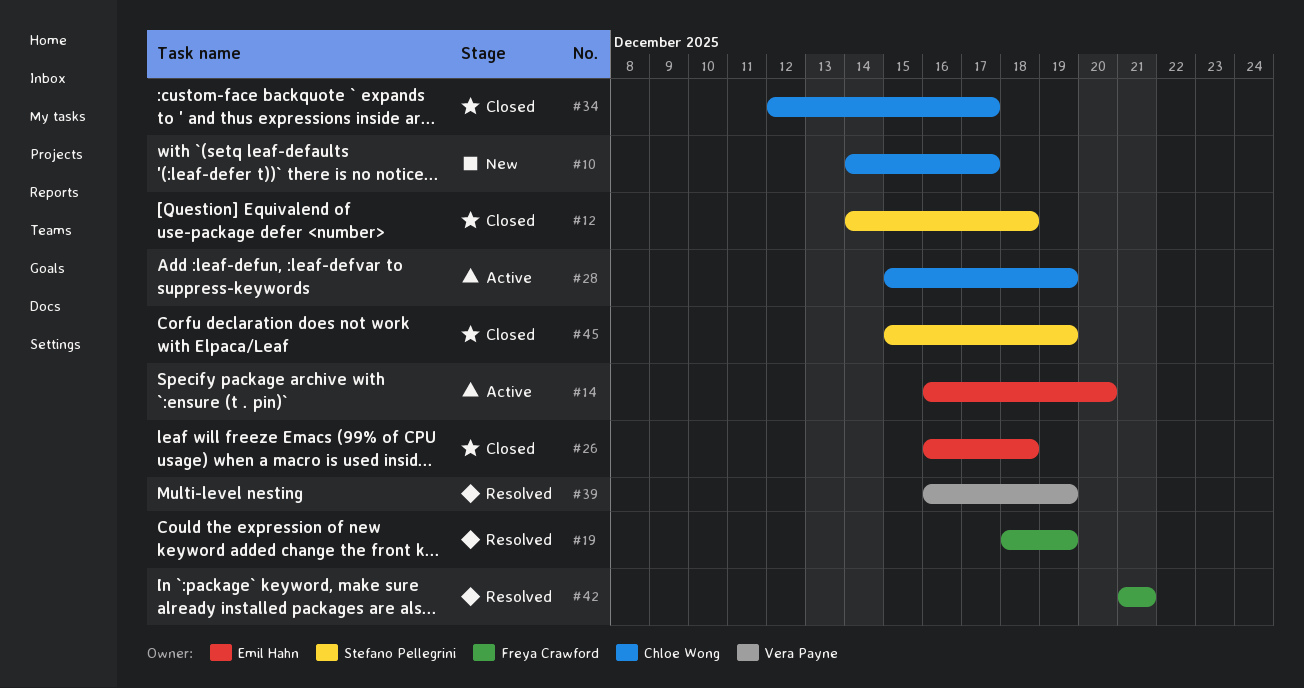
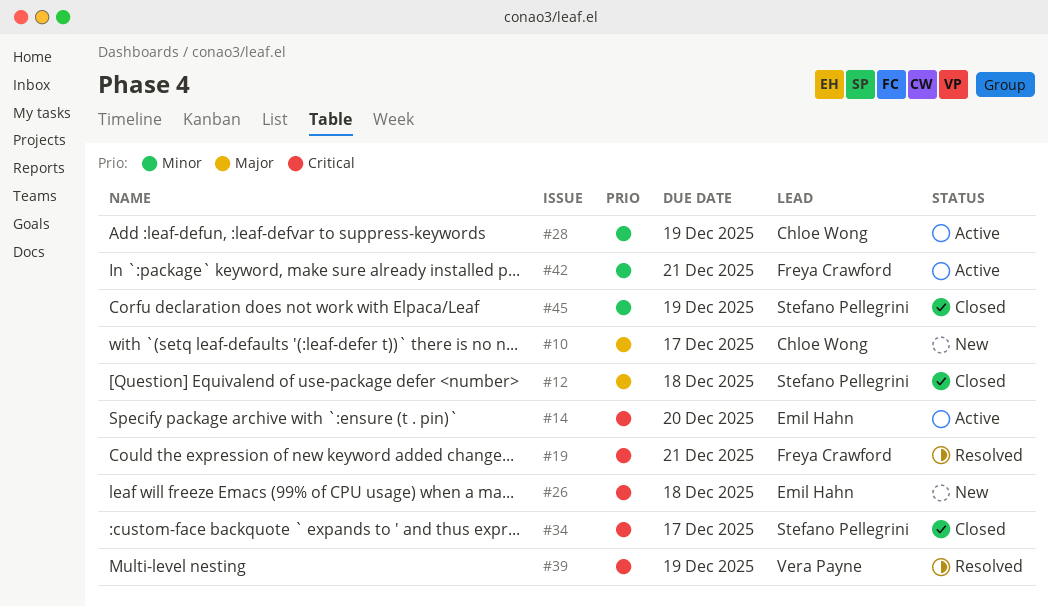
#19, due: Dec 19 -> Dec 21
#26, status: Closed -> New
#34, owner: Chloe Wong -> Stefano Pellegrini
#42, status: Resolved -> Active

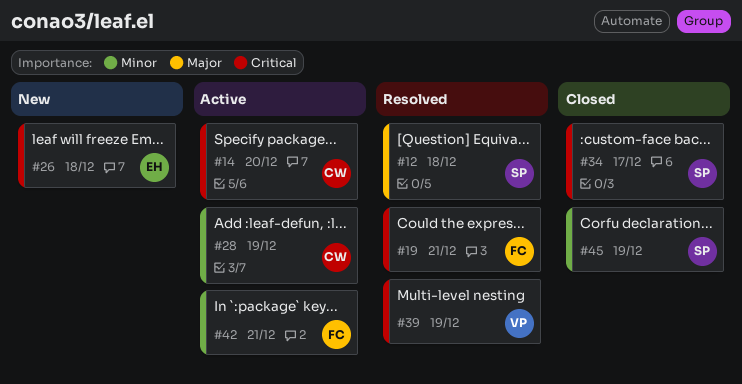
#10: present -> none
#12, status: Closed -> Resolved
#14, owner: Emil Hahn -> Chloe Wong

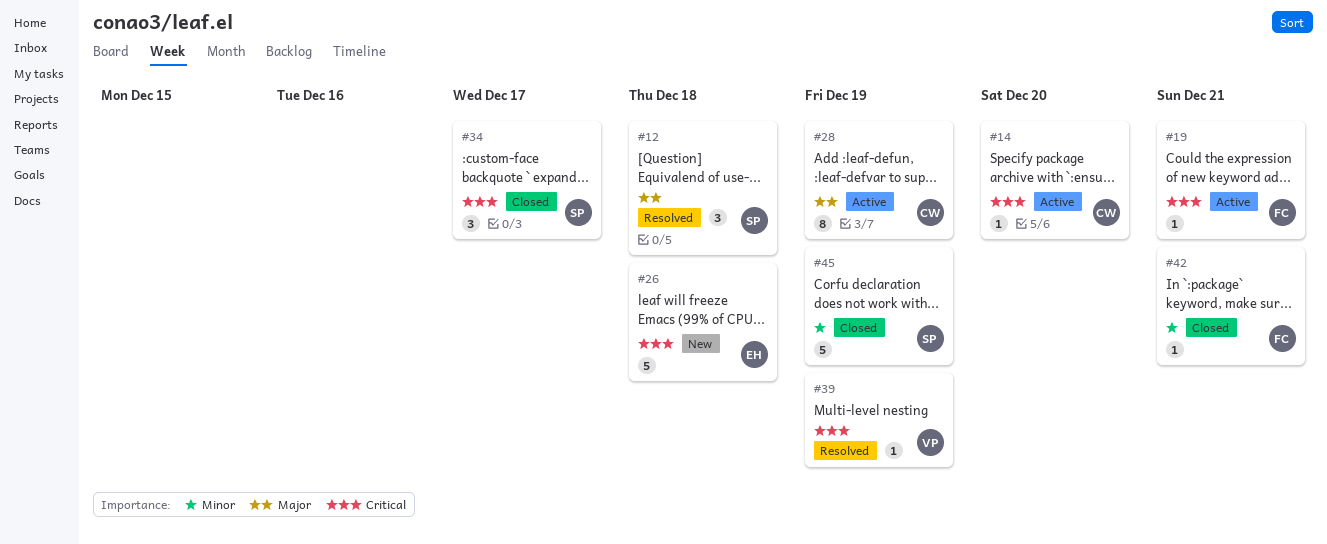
#19, status: Resolved -> Active
#28, priority: Minor -> Major
#42, status: Active -> Closed

